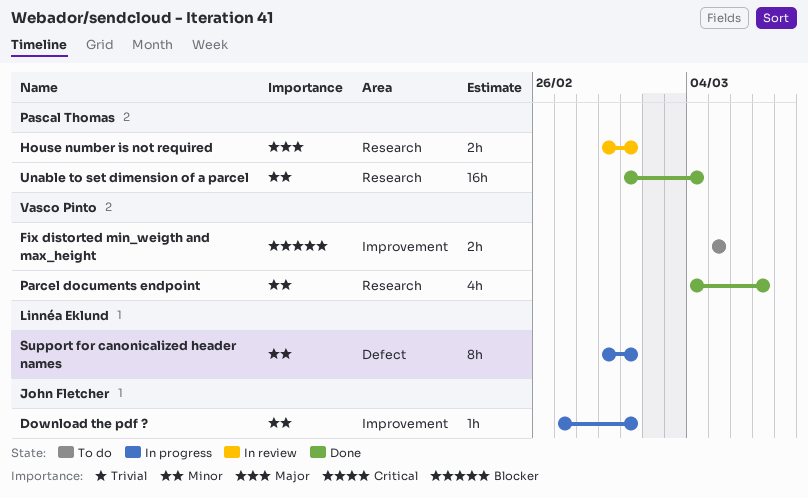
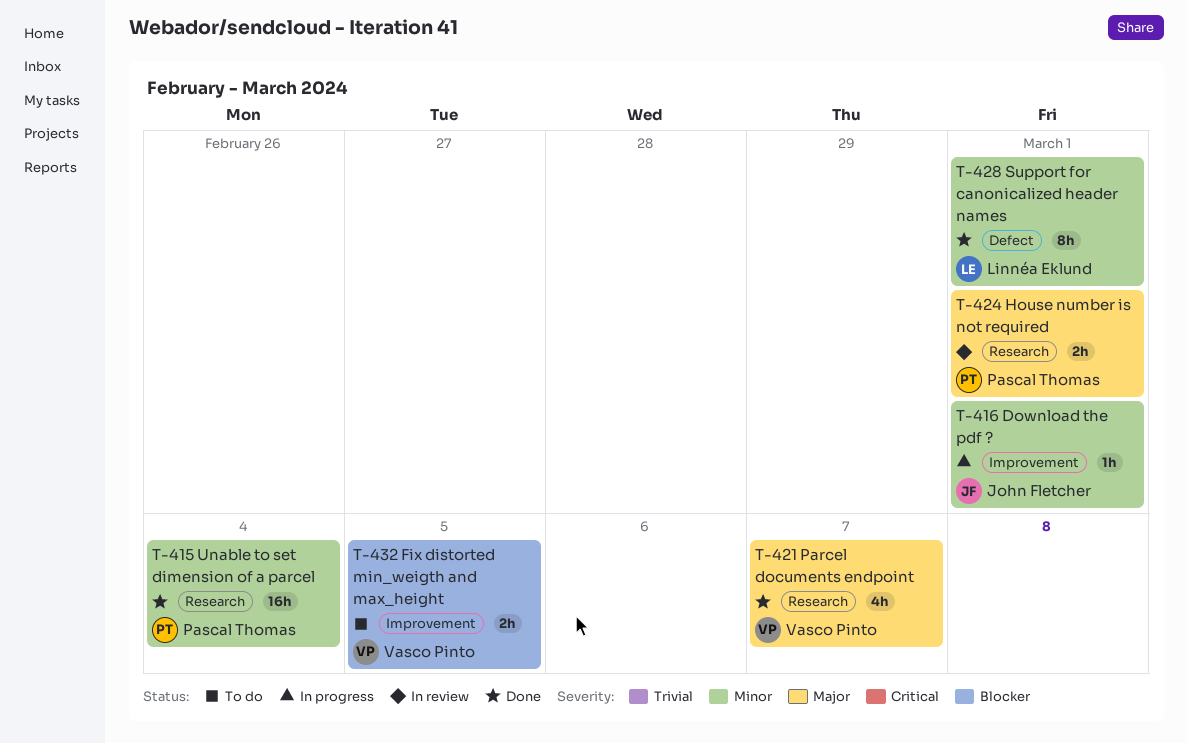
Parcel documents endpoint, priority: Minor -> Major
Support for canonicalized header names, status: In progress -> Done

